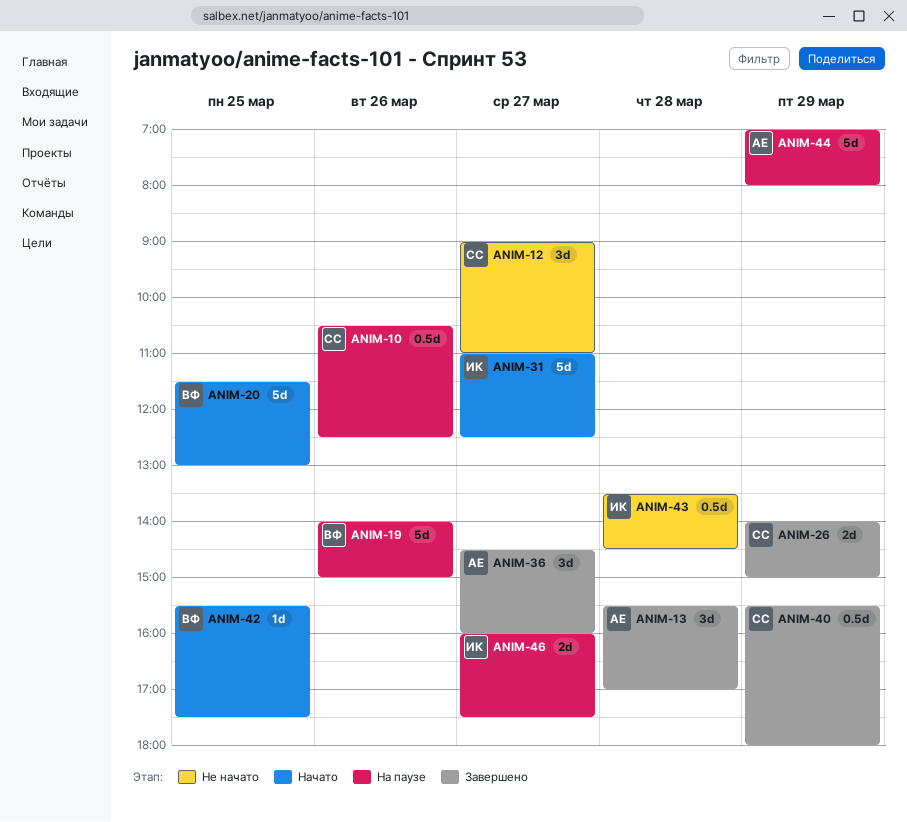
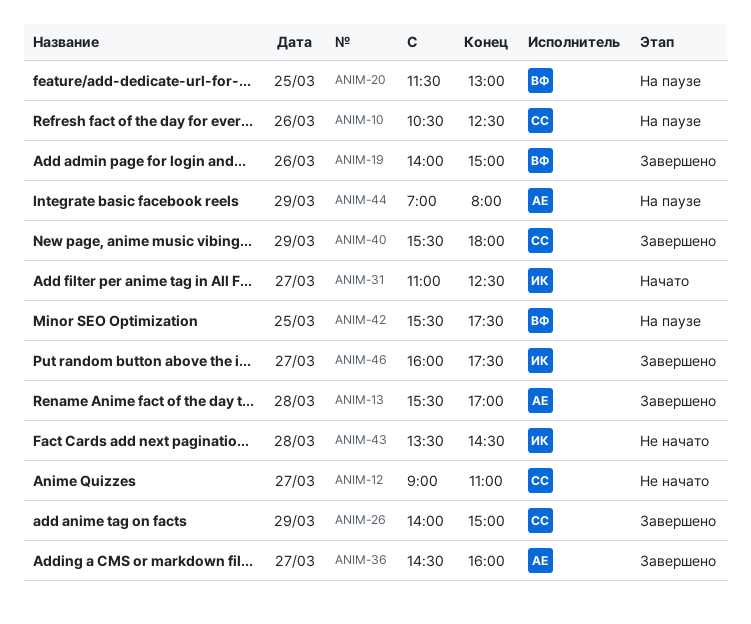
ANIM-19, status: На паузе -> Завершено
ANIM-20, status: Начато -> На паузе
ANIM-42, status: Начато -> На паузе
ANIM-46, status: На паузе -> Завершено

